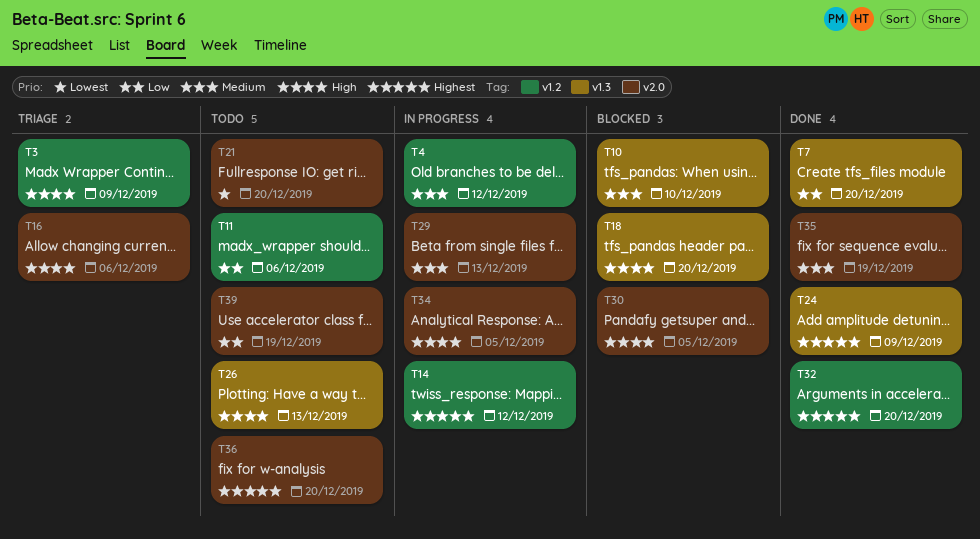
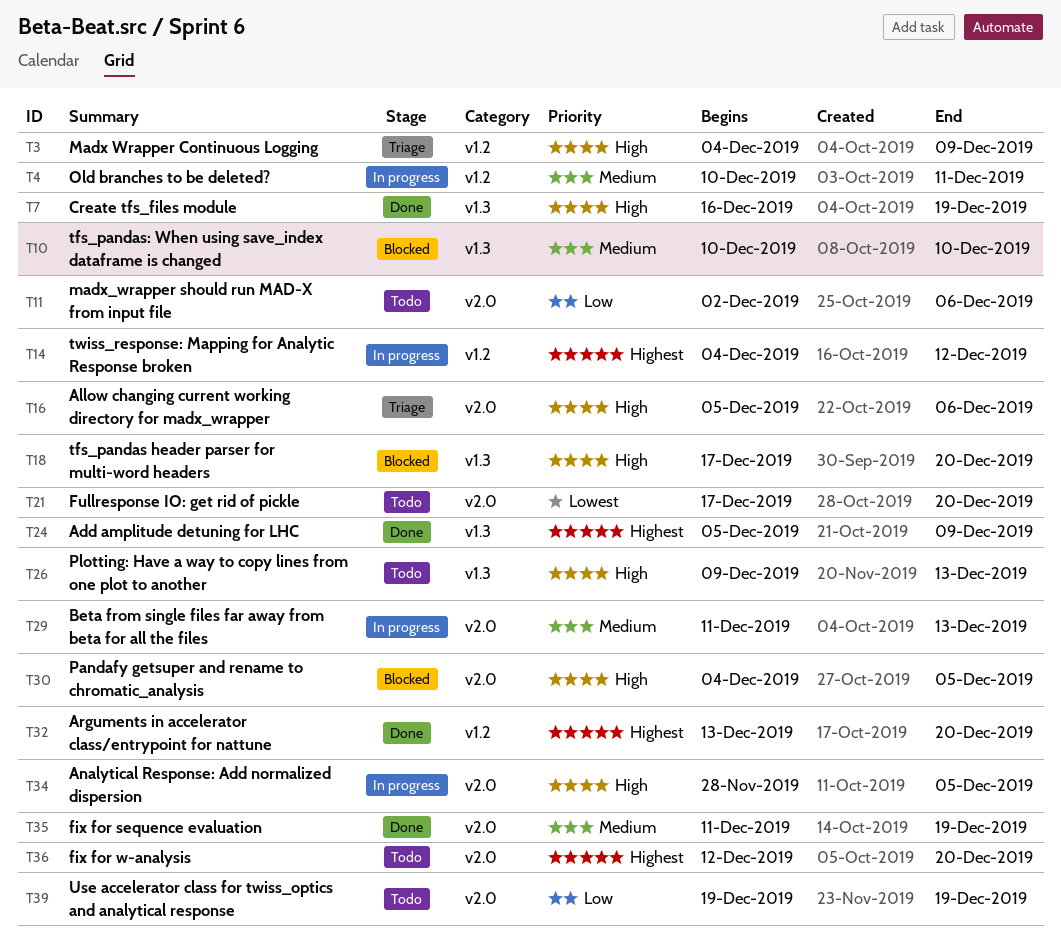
T4, due: Dec 12 -> Dec 11
T7, priority: Low -> High
T7, due: Dec 20 -> Dec 19
T11, label: v1.2 -> v2.0

